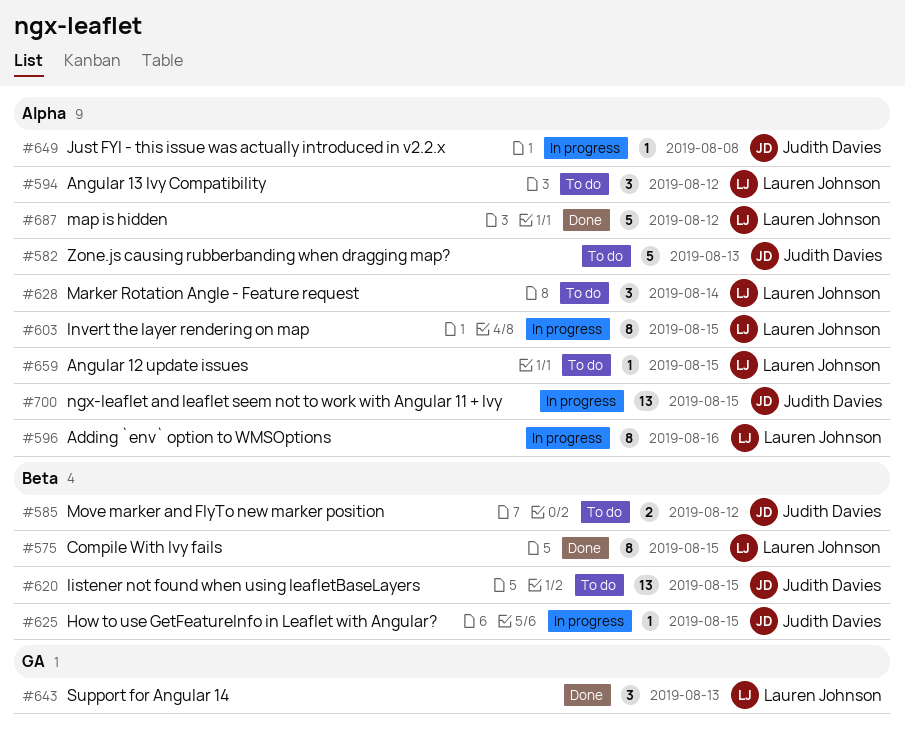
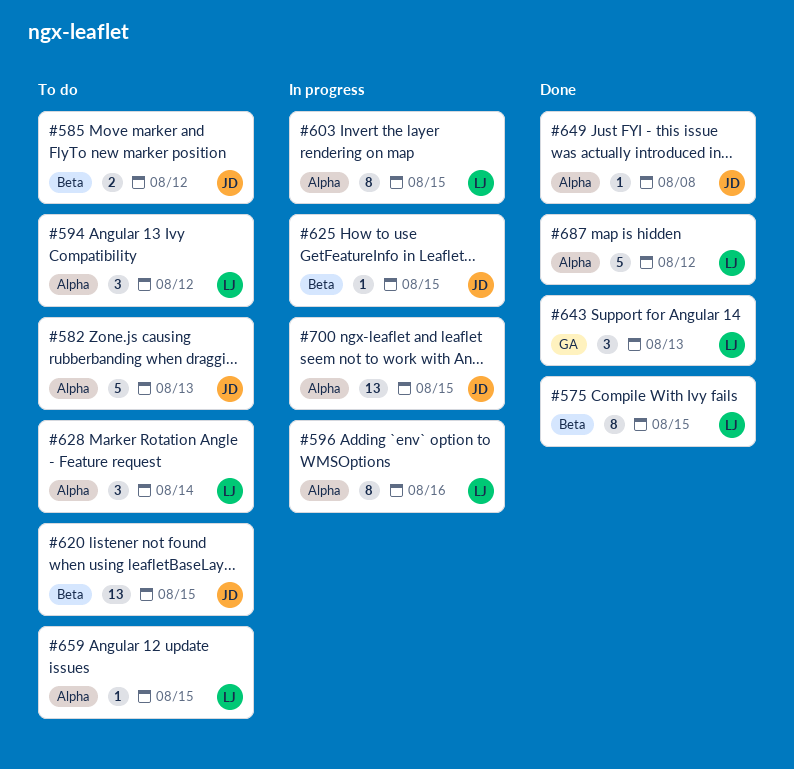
#649, status: In progress -> Done

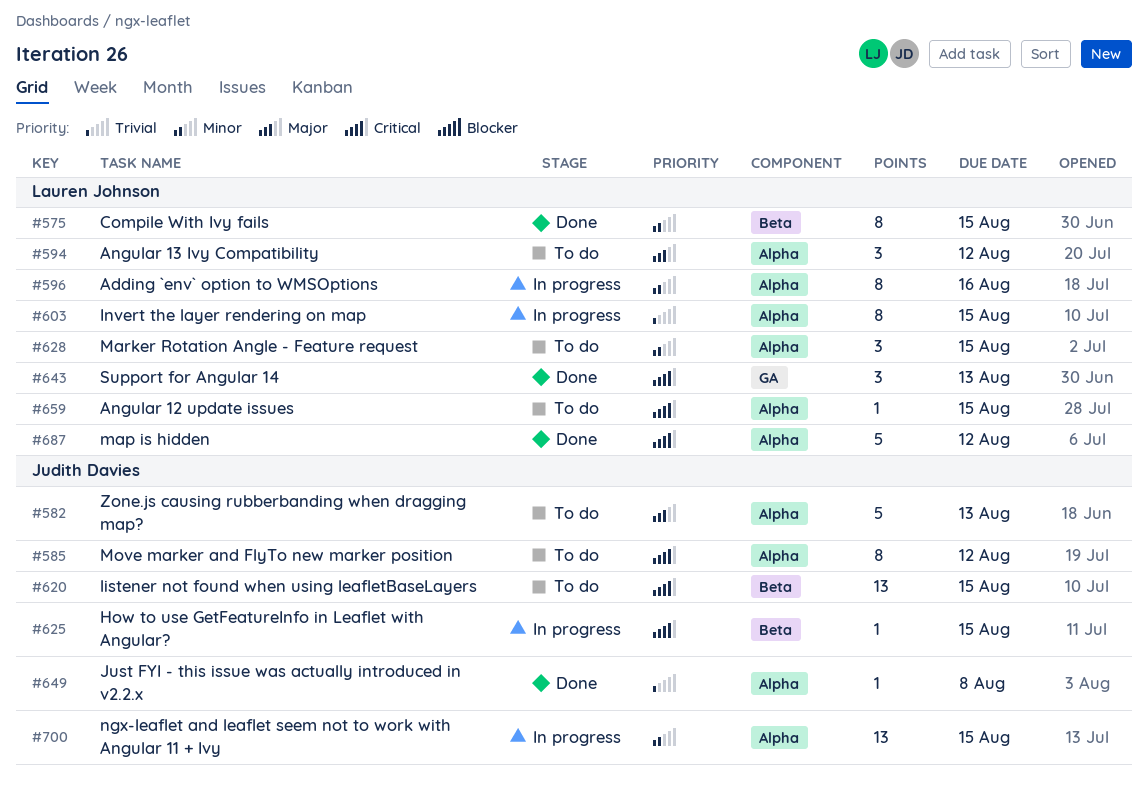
#585, label: Beta -> Alpha
#585, estimate: 2 -> 8
#628, due: Aug 14 -> Aug 15

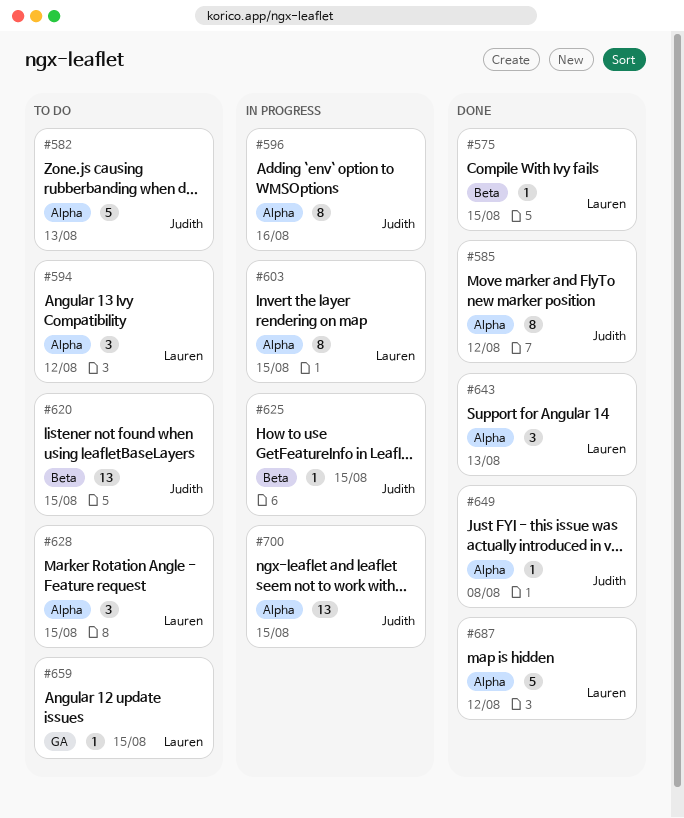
#575, estimate: 8 -> 1
#585, status: To do -> Done
#596, owner: Lauren Johnson -> Judith Davies
#643, label: GA -> Alpha
#659, label: Alpha -> GA

